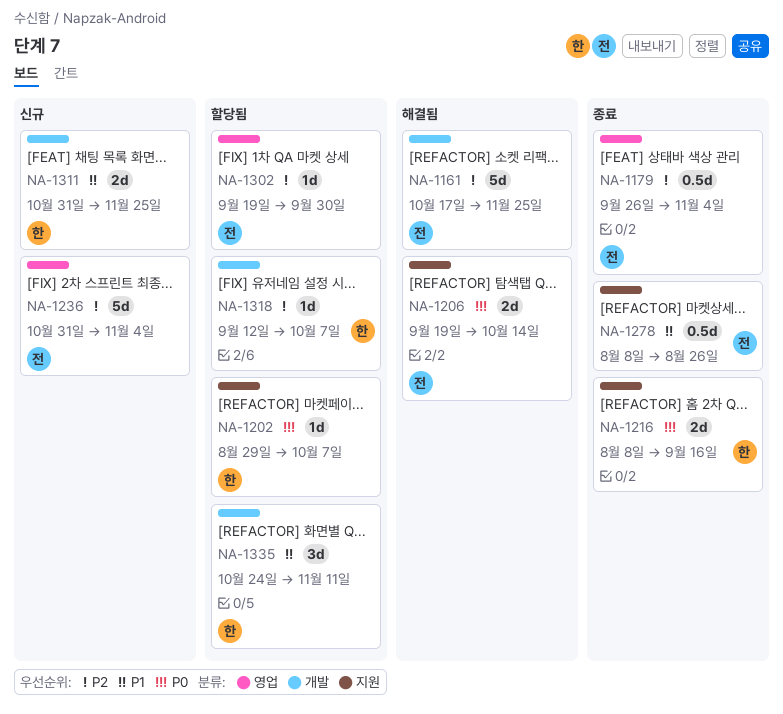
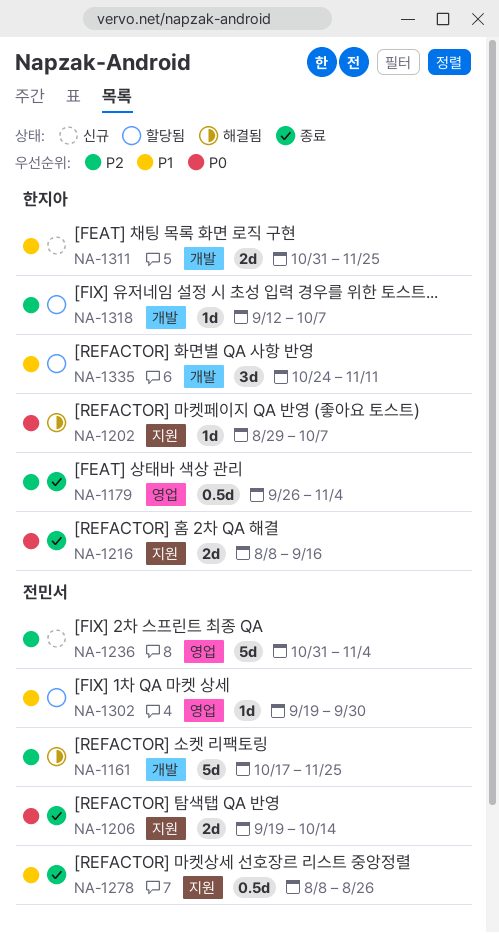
NA-1179, owner: 전민서 -> 한지아
NA-1202, status: 할당됨 -> 해결됨
NA-1206, status: 해결됨 -> 종료
NA-1302, priority: P2 -> P1

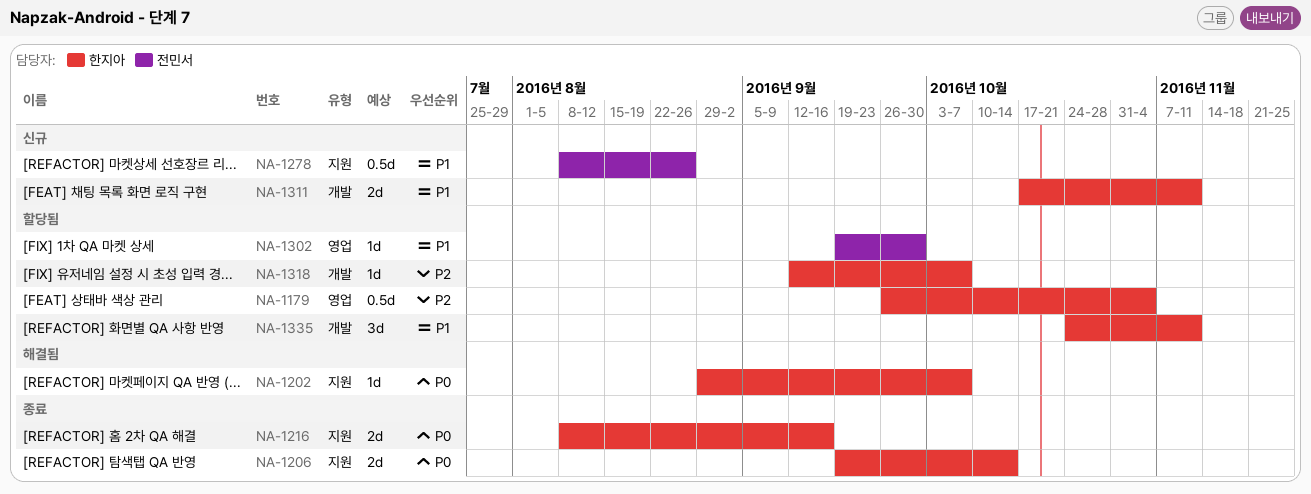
NA-1161: present -> none
NA-1179, status: 종료 -> 할당됨
NA-1206, owner: 전민서 -> 한지아
NA-1236: present -> none
NA-1278, status: 종료 -> 신규
NA-1311, start: Oct 31 -> Oct 17
NA-1311, due: Nov 25 -> Nov 11

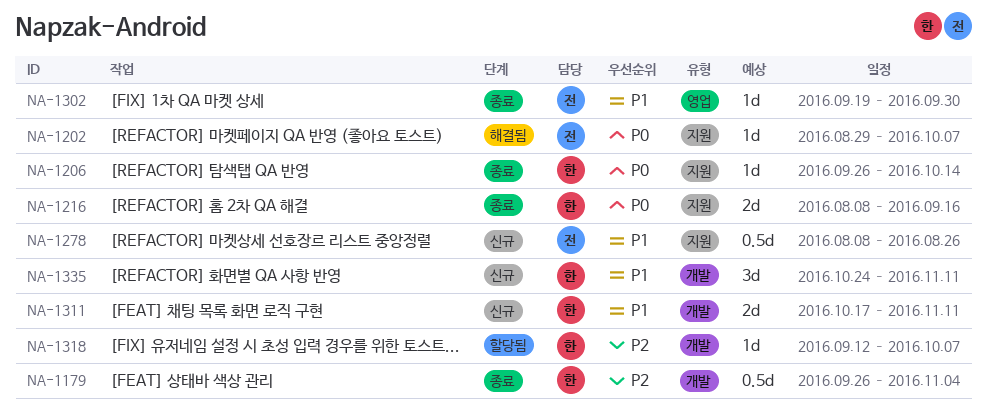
NA-1179, status: 할당됨 -> 종료
NA-1179, label: 영업 -> 개발
NA-1202, owner: 한지아 -> 전민서
NA-1206, estimate: 2d -> 1d
NA-1206, start: Sep 19 -> Sep 26
NA-1302, status: 할당됨 -> 종료
NA-1335, status: 할당됨 -> 신규

